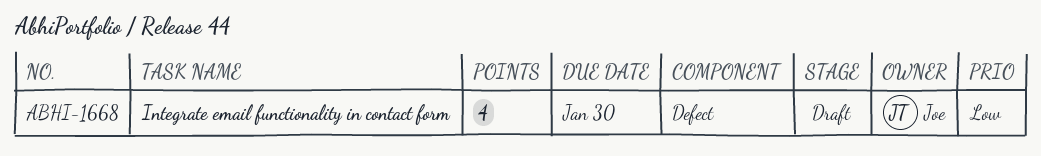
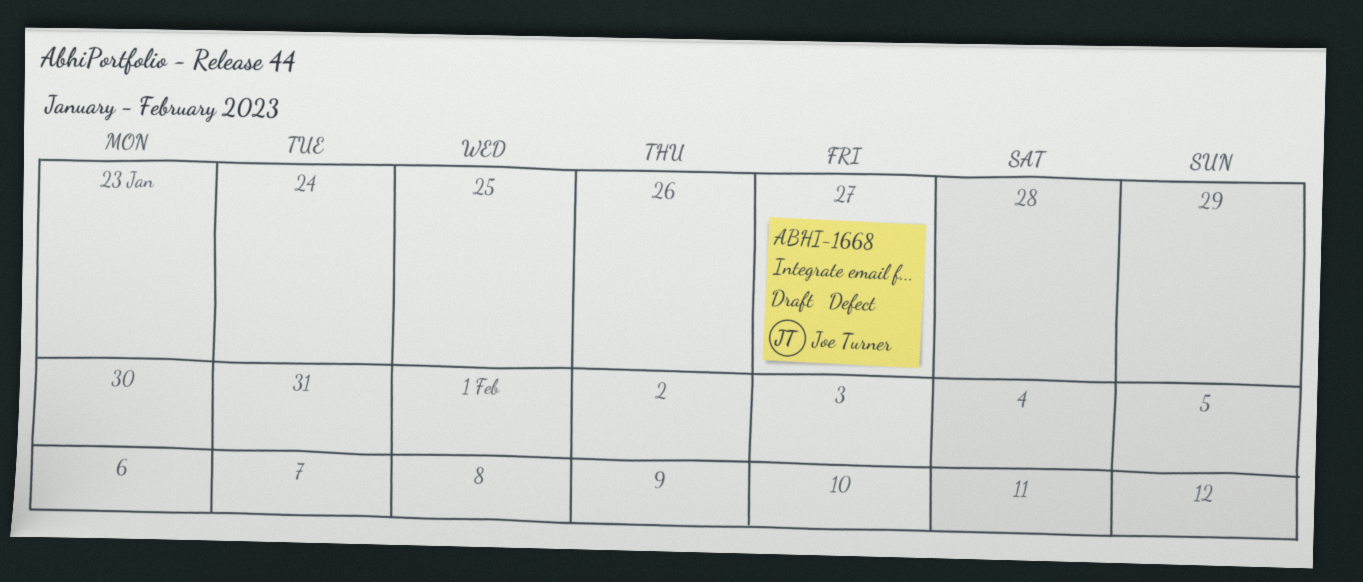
ABHI-1668, due: Jan 30 -> Jan 27

